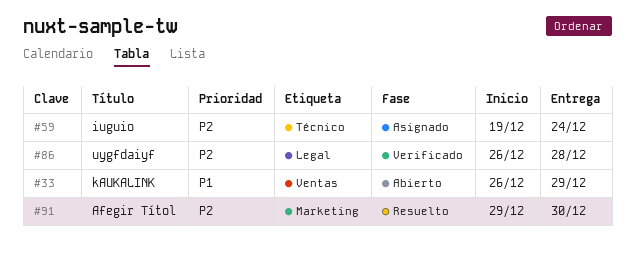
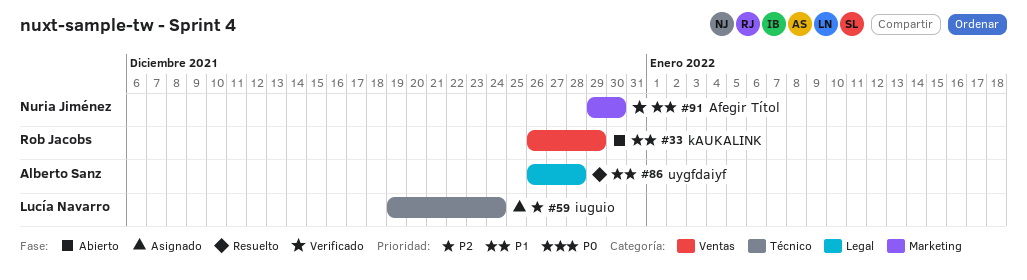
#86, status: Verificado -> Resuelto
#86, priority: P2 -> P1
#91, status: Resuelto -> Verificado
#91, priority: P2 -> P1

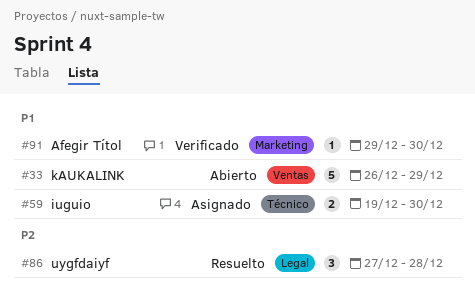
#59, priority: P2 -> P1
#59, due: Dec 24 -> Dec 30
#86, priority: P1 -> P2
#86, start: Dec 26 -> Dec 27

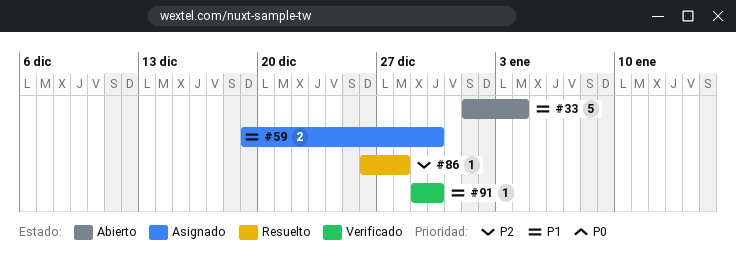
#33, start: Dec 26 -> Jan 1
#33, due: Dec 29 -> Jan 4
#86, estimate: 3 -> 1
#86, start: Dec 27 -> Dec 26

